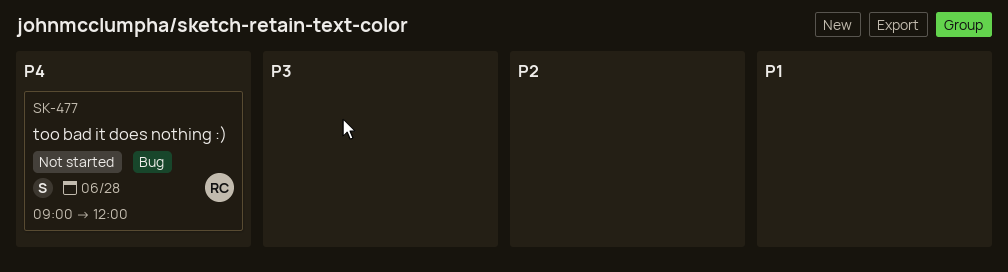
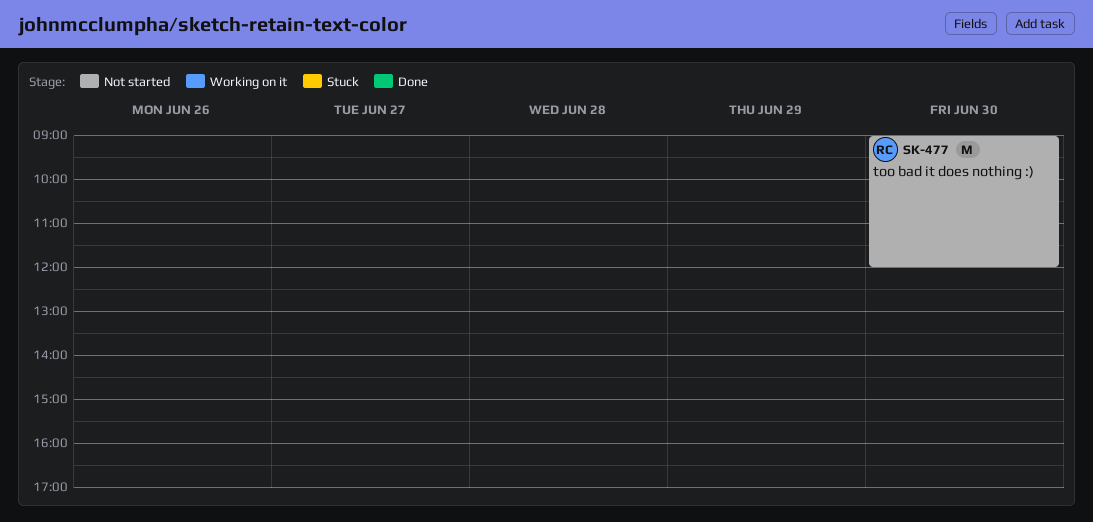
SK-477, estimate: S -> M
SK-477, day: Jun 28 -> Jun 30

